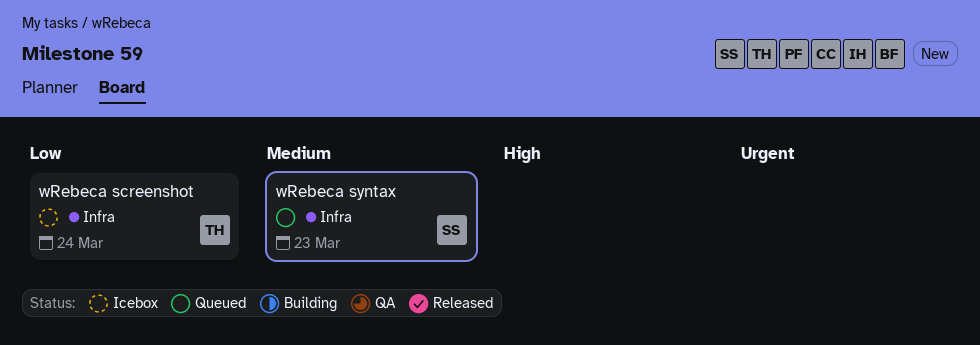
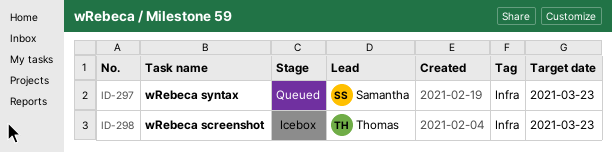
wRebeca screenshot, due: Mar 24 -> Mar 23

